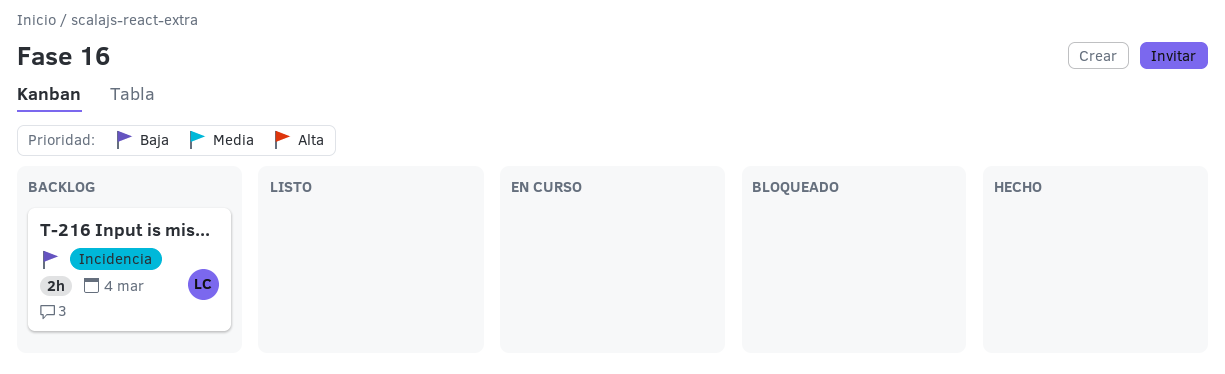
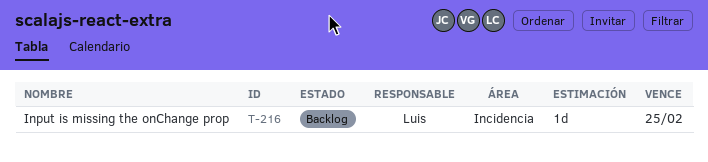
T-216, estimate: 2h -> 1d
T-216, due: Mar 4 -> Feb 25

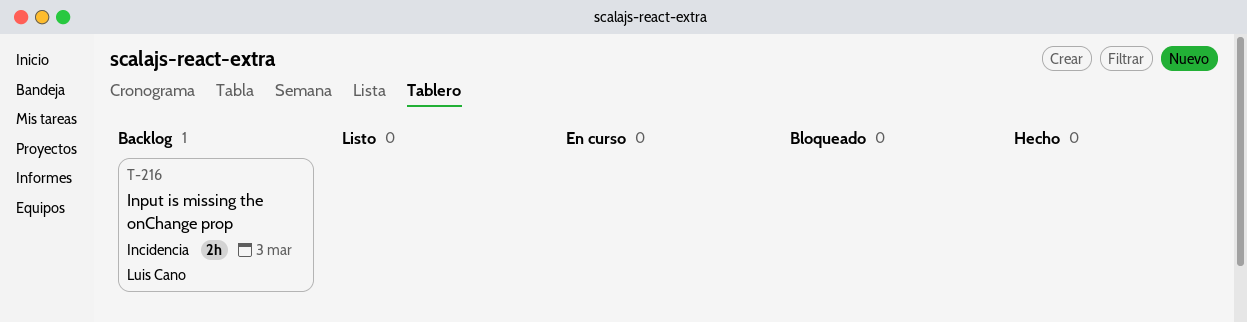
T-216, estimate: 1d -> 2h
T-216, due: Feb 25 -> Mar 3

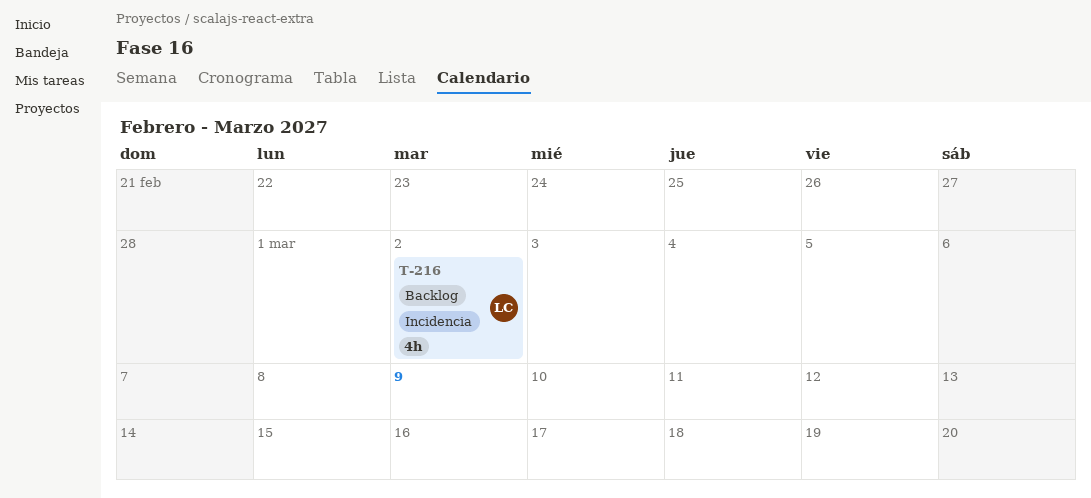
T-216, estimate: 2h -> 4h
T-216, due: Mar 3 -> Mar 2

